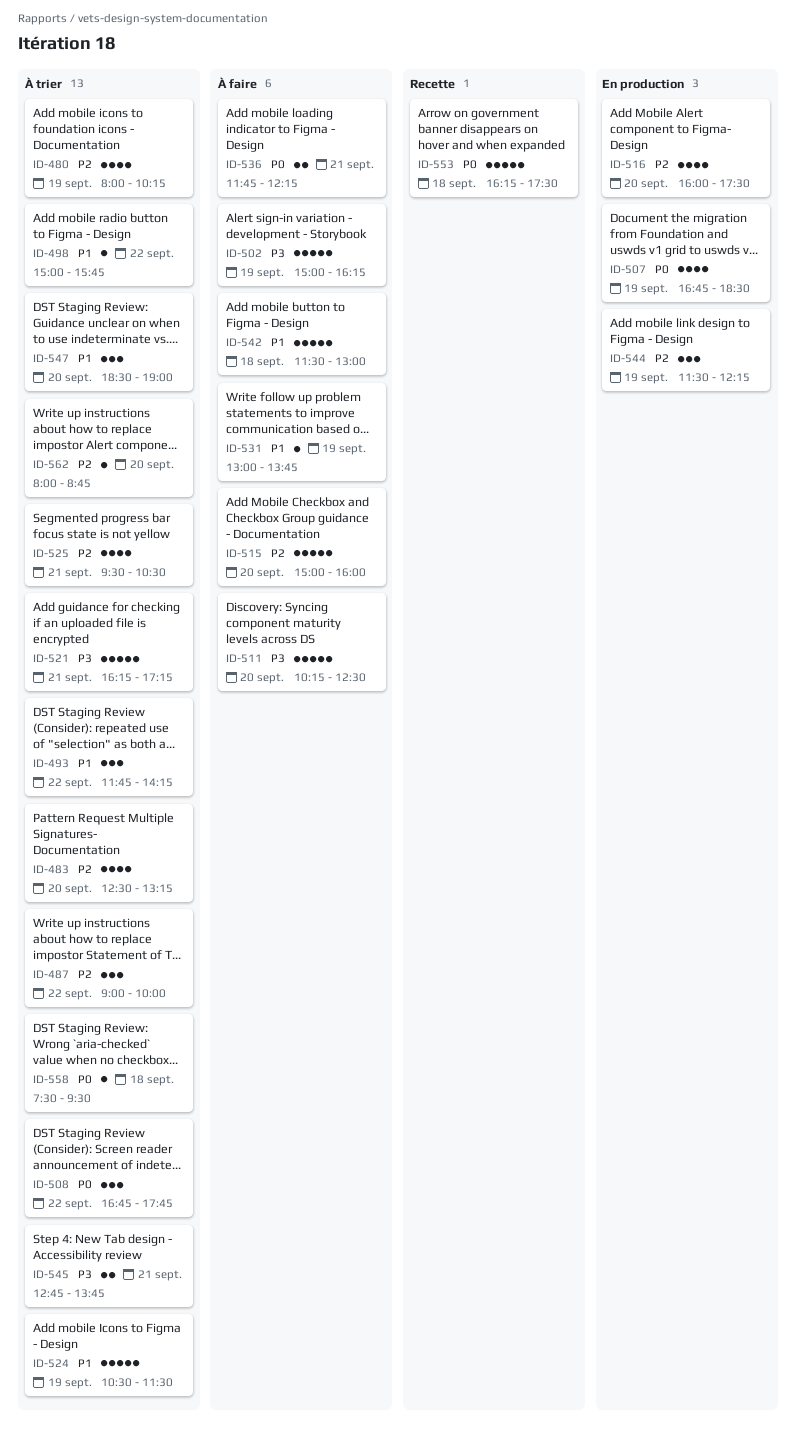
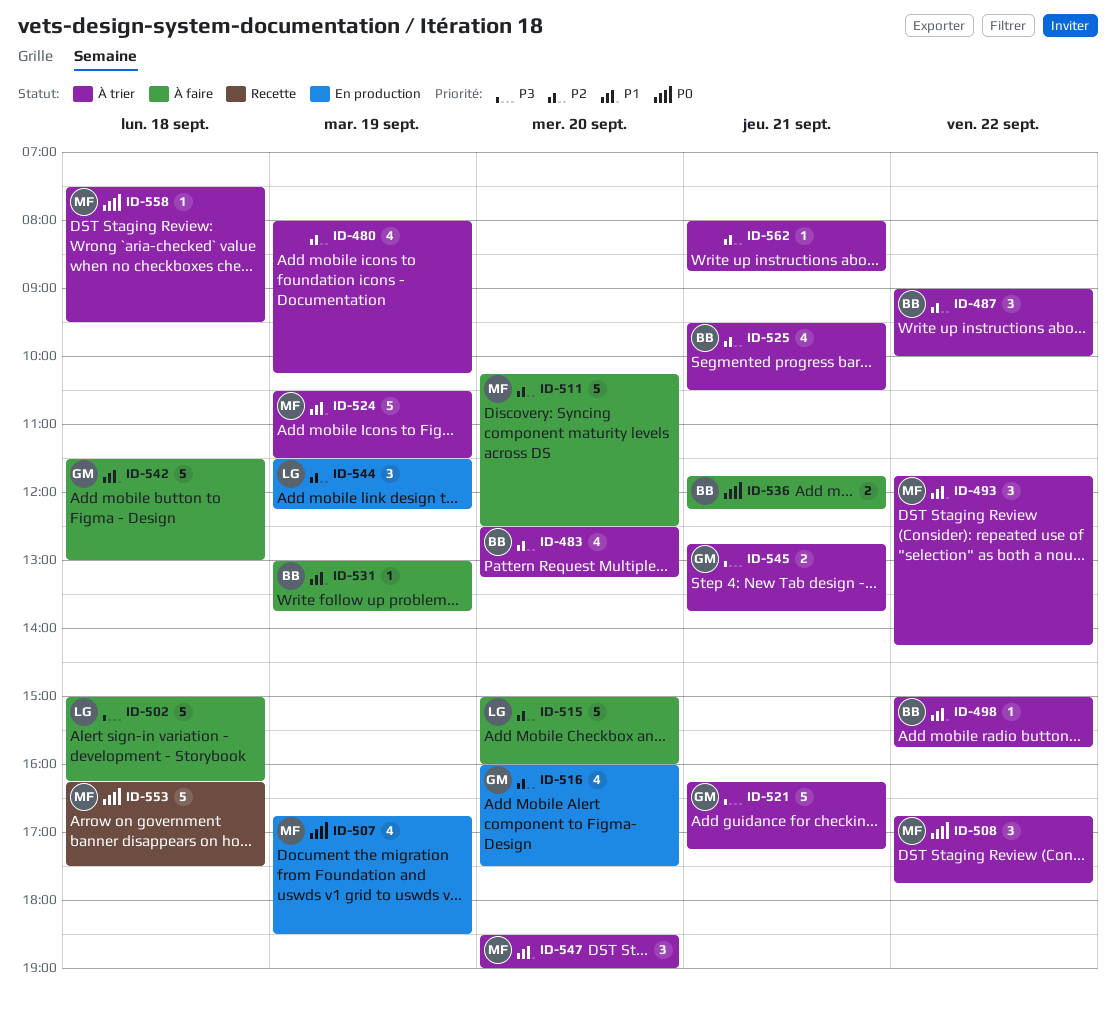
ID-502, day: Sep 19 -> Sep 18
ID-511, priority: P3 -> P2
ID-562, day: Sep 20 -> Sep 21

